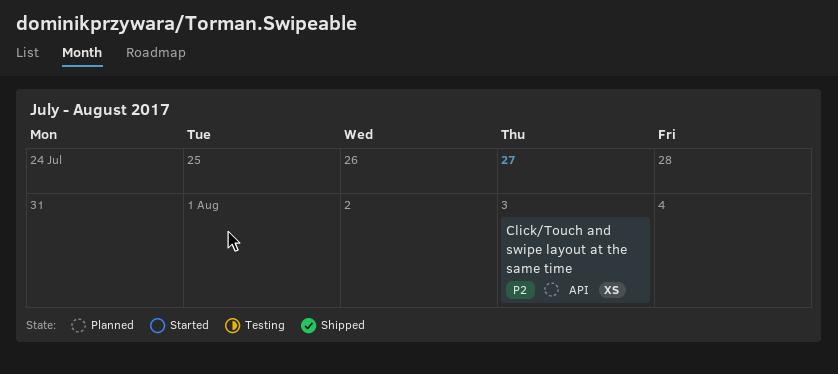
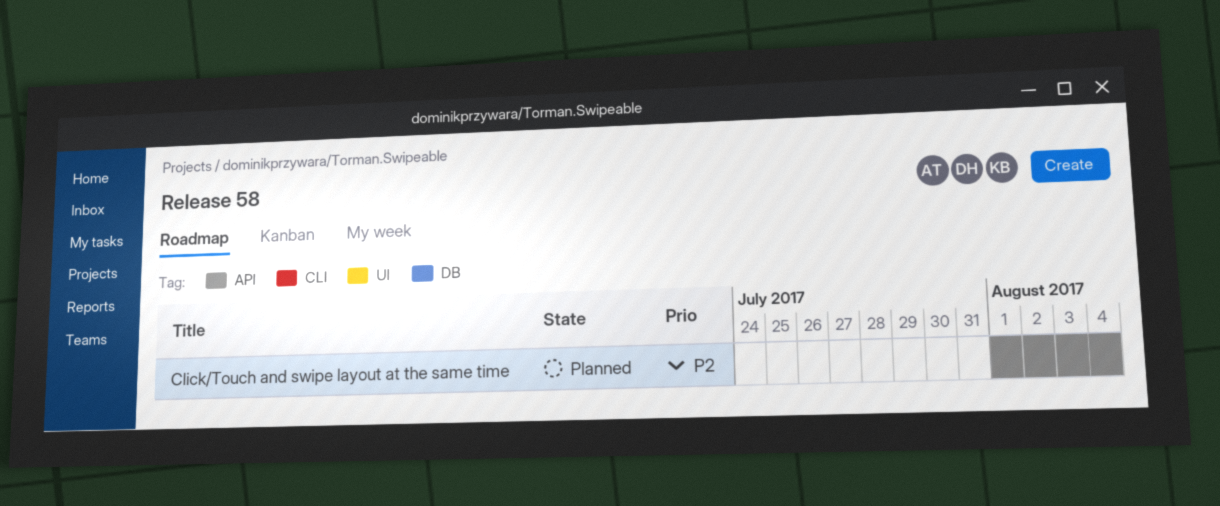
Click/Touch and swipe layout at the same time, due: Aug 3 -> Aug 4

